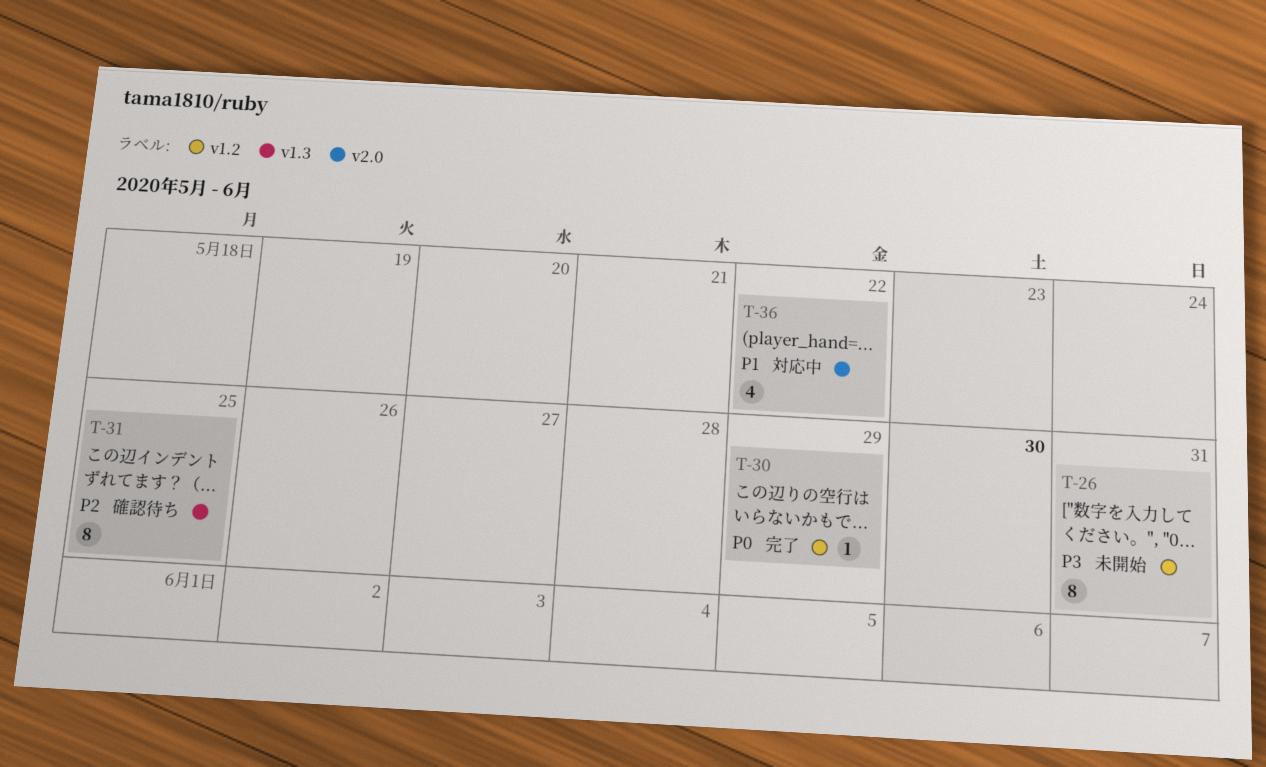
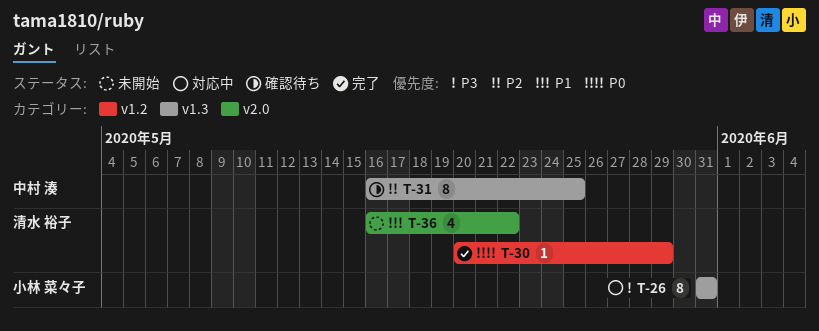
T-26, status: 未開始 -> 対応中
T-26, label: v1.2 -> v1.3
T-36, status: 対応中 -> 未開始

